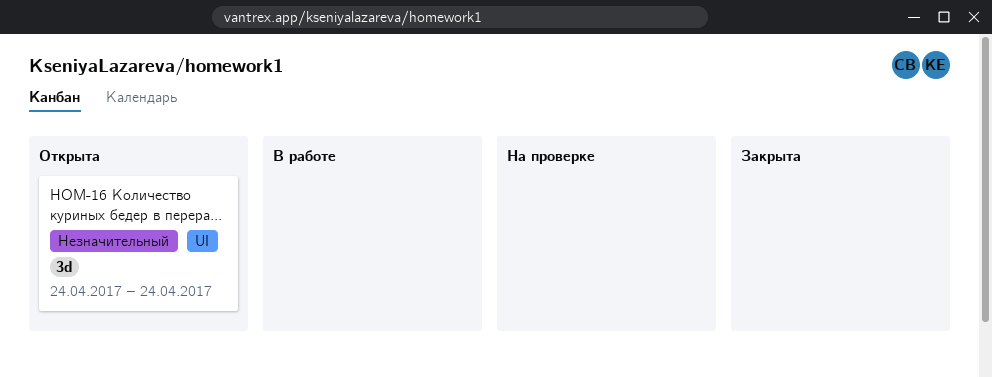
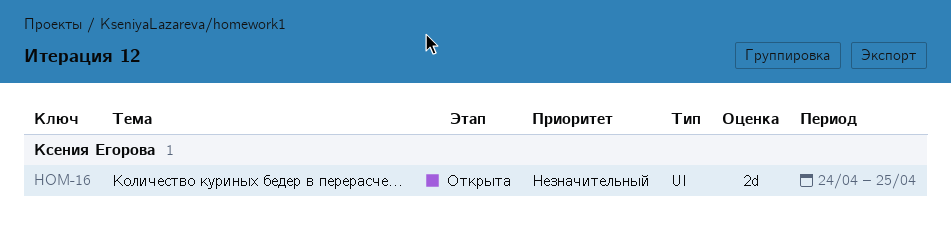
HOM-16, estimate: 3d -> 2d
HOM-16, due: Apr 24 -> Apr 25

